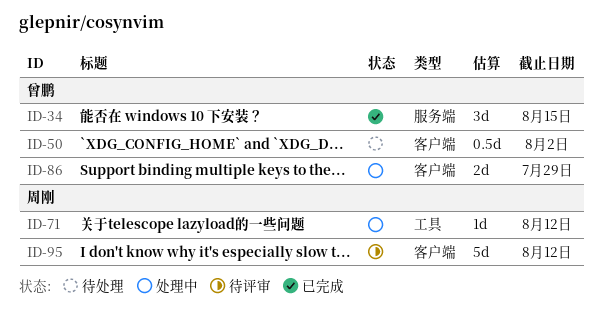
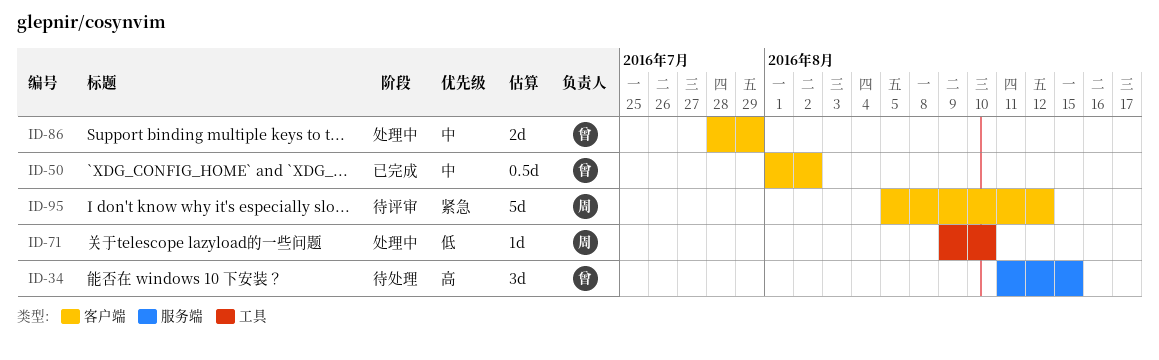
ID-34, status: 已完成 -> 待处理
ID-50, status: 待处理 -> 已完成
ID-71, due: Aug 12 -> Aug 10

